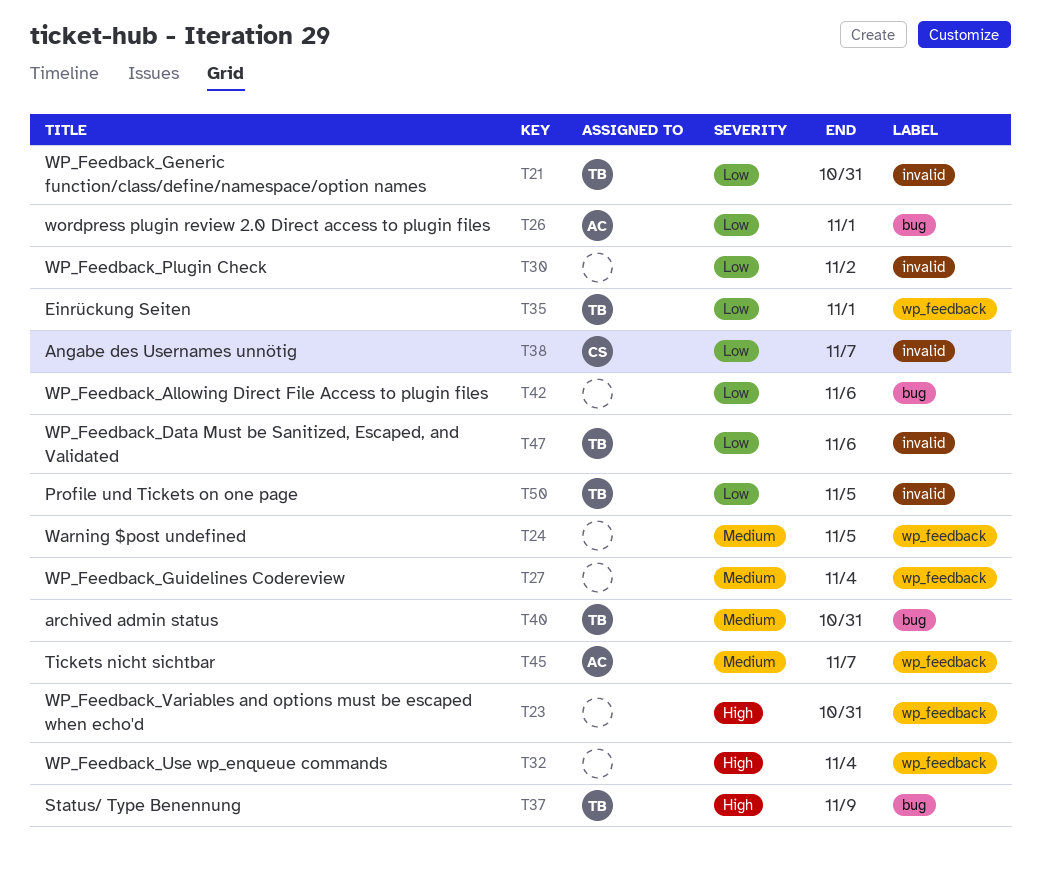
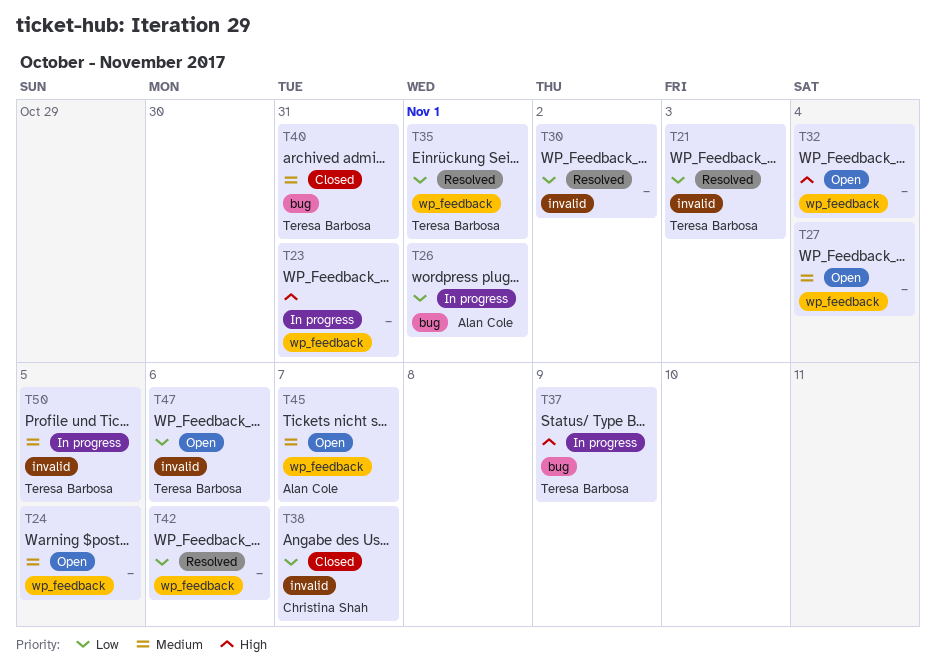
T21, due: Oct 31 -> Nov 3
T42, label: bug -> wp_feedback
T50, priority: Low -> Medium

